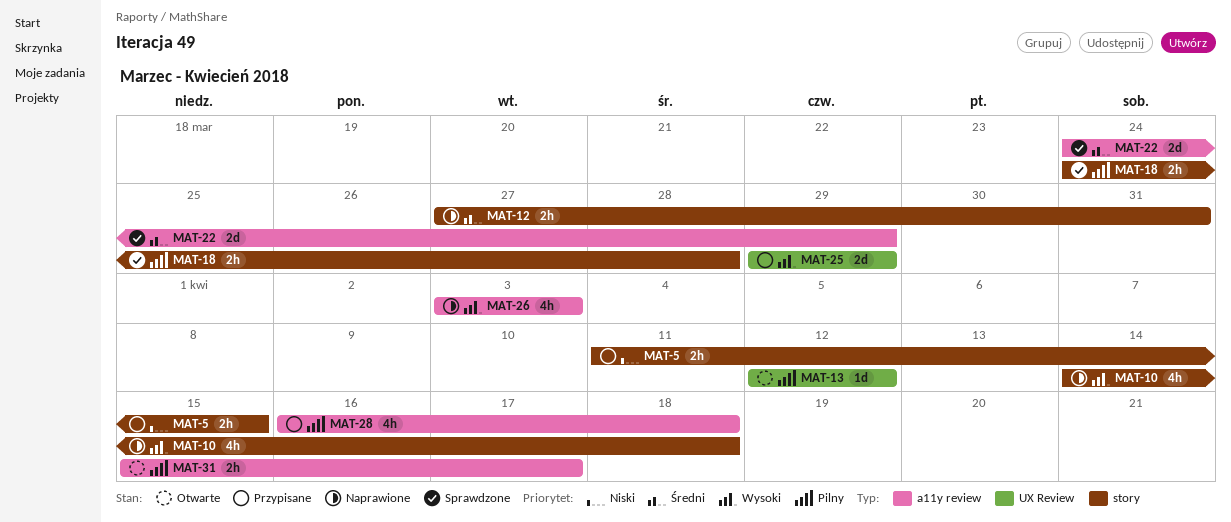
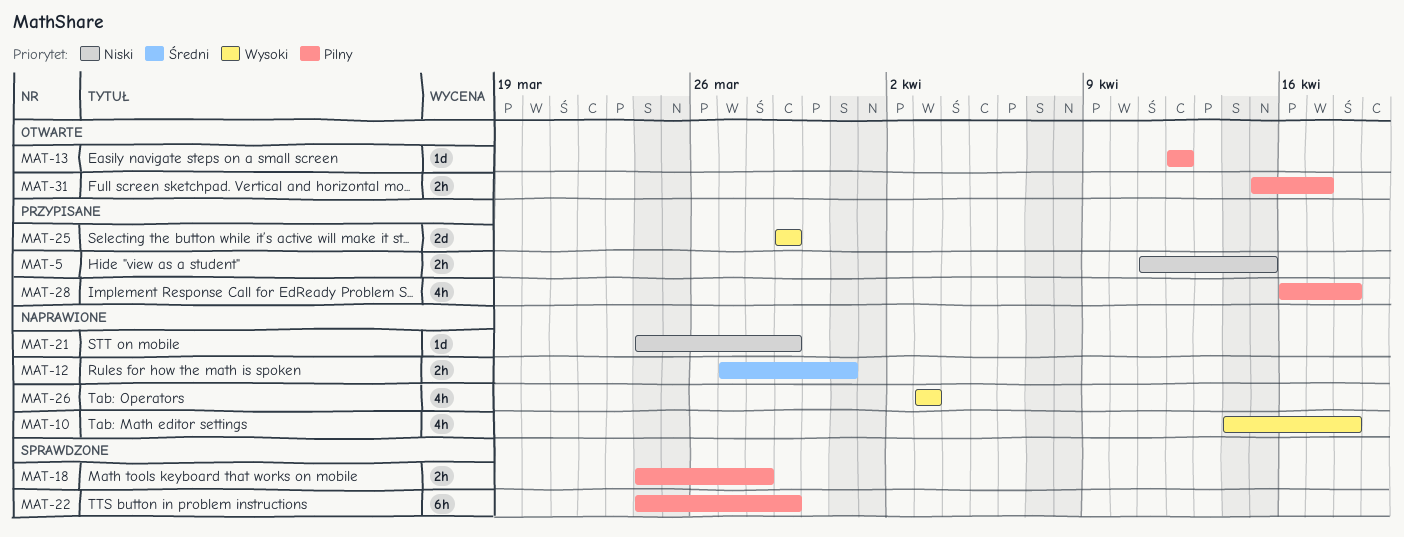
MAT-21: none -> present
MAT-22, priority: Średni -> Pilny
MAT-22, estimate: 2d -> 6h

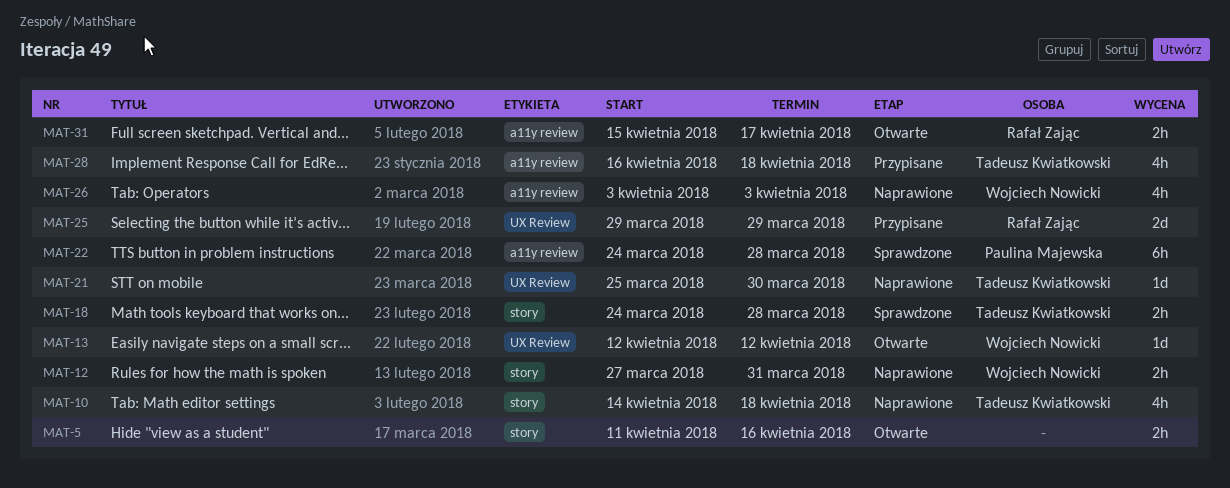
MAT-5, status: Przypisane -> Otwarte
MAT-5, due: Apr 15 -> Apr 16
MAT-21, start: Mar 24 -> Mar 25
MAT-21, due: Mar 29 -> Mar 30
MAT-22, due: Mar 29 -> Mar 28

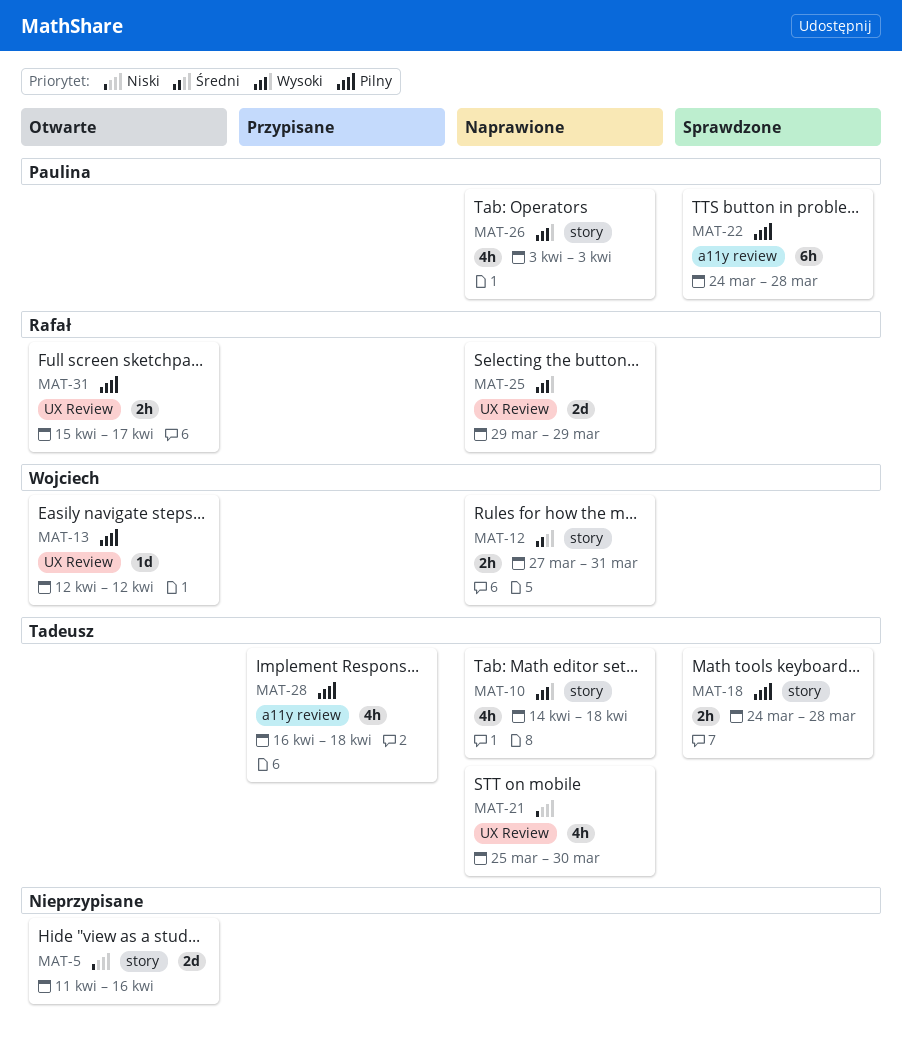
MAT-5, estimate: 2h -> 2d
MAT-21, estimate: 1d -> 4h
MAT-25, status: Przypisane -> Naprawione
MAT-26, owner: Wojciech Nowicki -> Paulina Majewska
MAT-26, label: a11y review -> story
MAT-31, label: a11y review -> UX Review

